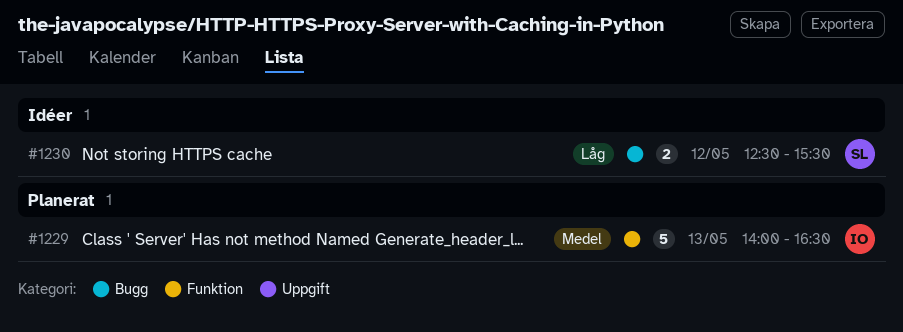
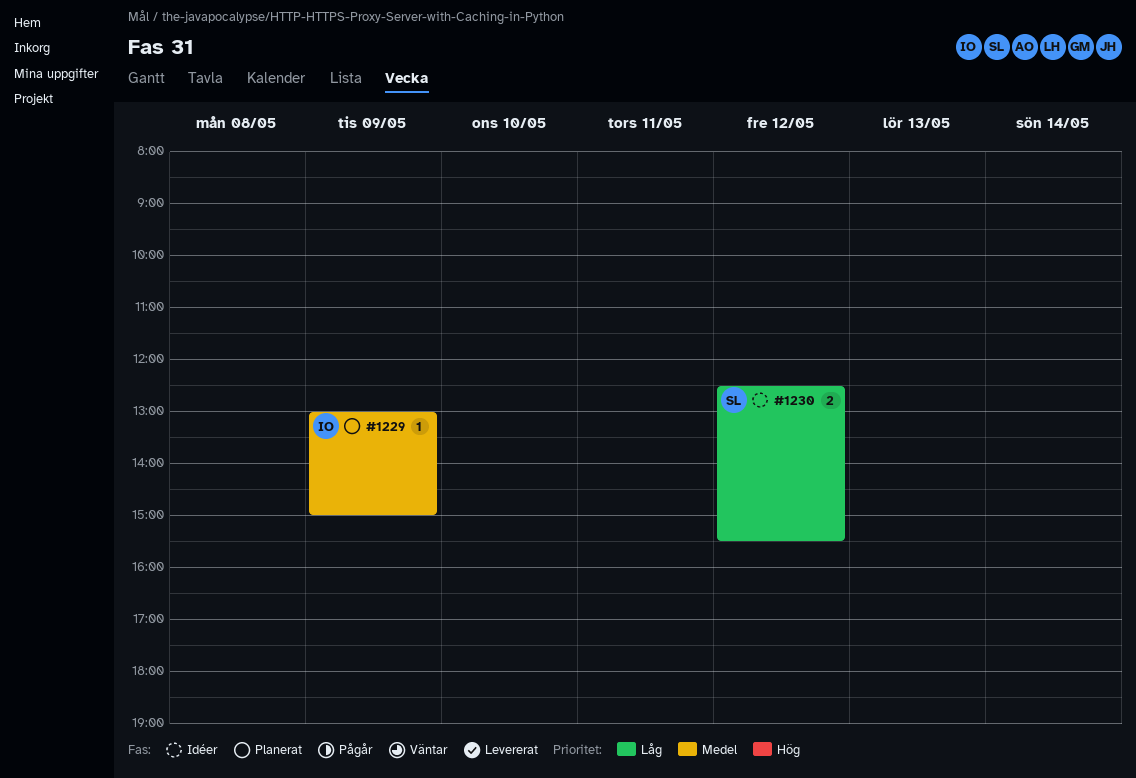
#1229, estimate: 5 -> 1
#1229, day: May 13 -> May 9
#1229, begins: 14:00 -> 13:00
#1229, ends: 16:30 -> 15:00

